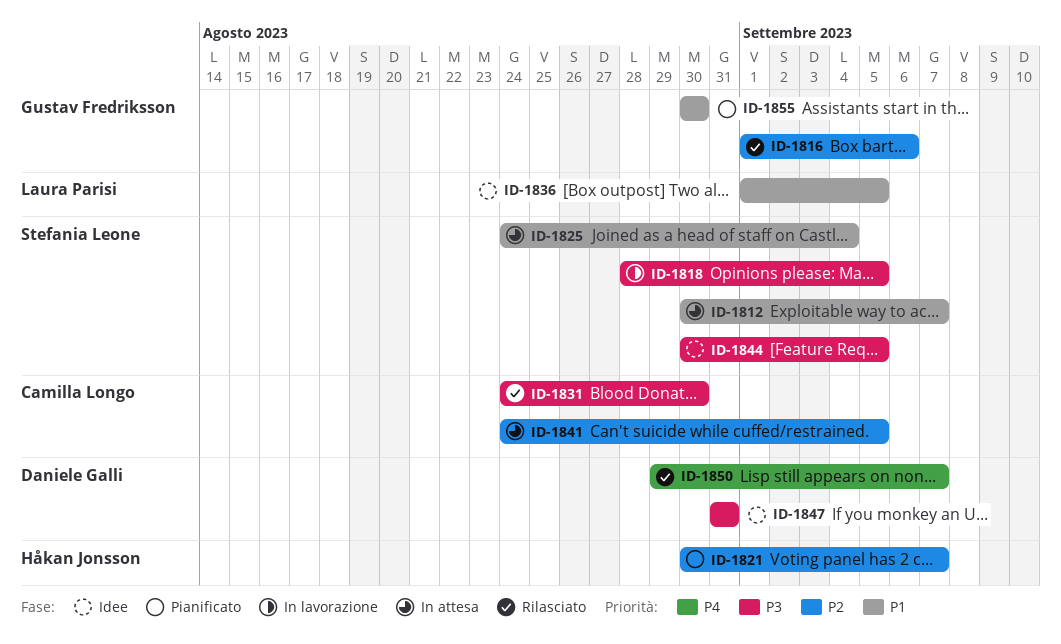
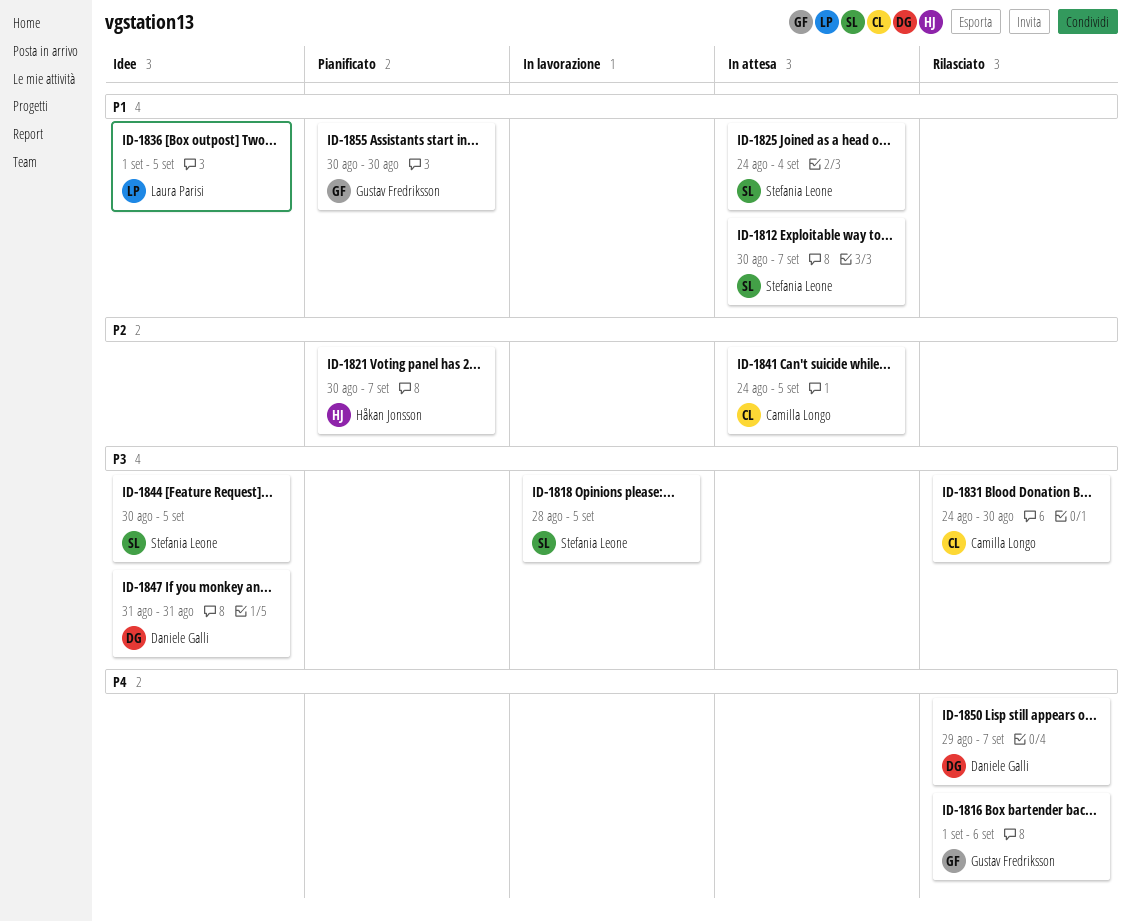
ID-1816, priority: P2 -> P4

